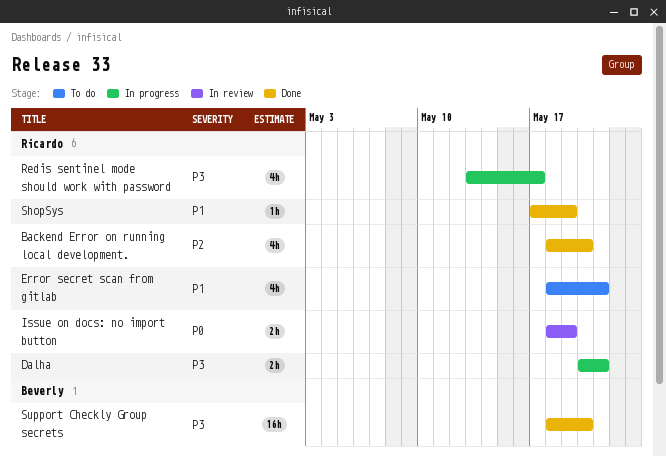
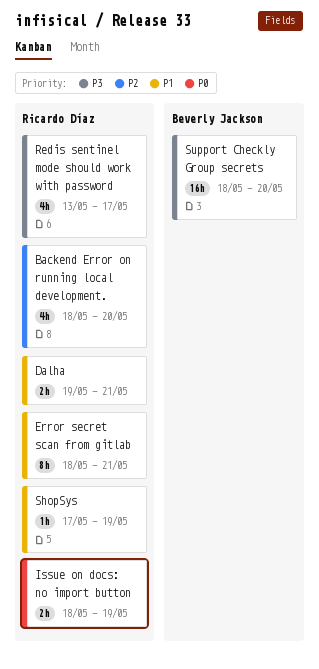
Dalha, priority: P3 -> P1
Dalha, start: May 20 -> May 19
Error secret scan from gitlab, estimate: 4h -> 8h

